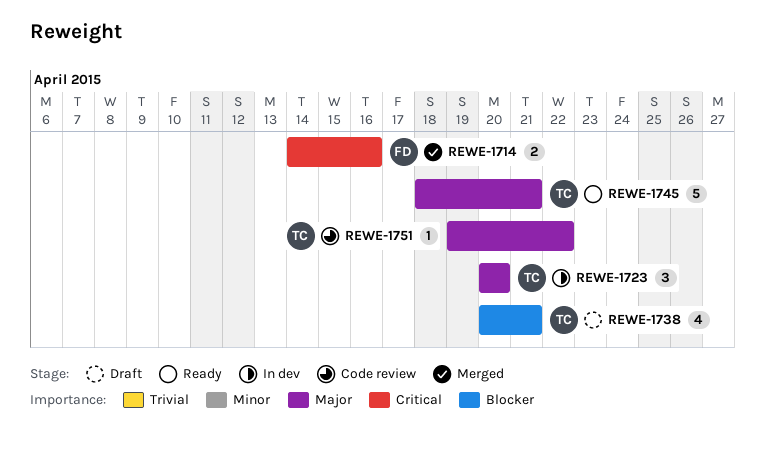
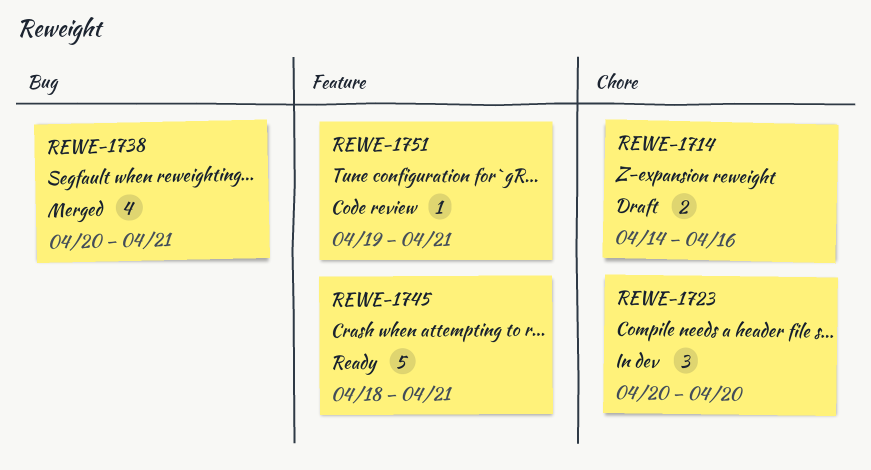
REWE-1714, status: Merged -> Draft
REWE-1738, status: Draft -> Merged
REWE-1751, due: Apr 22 -> Apr 21

